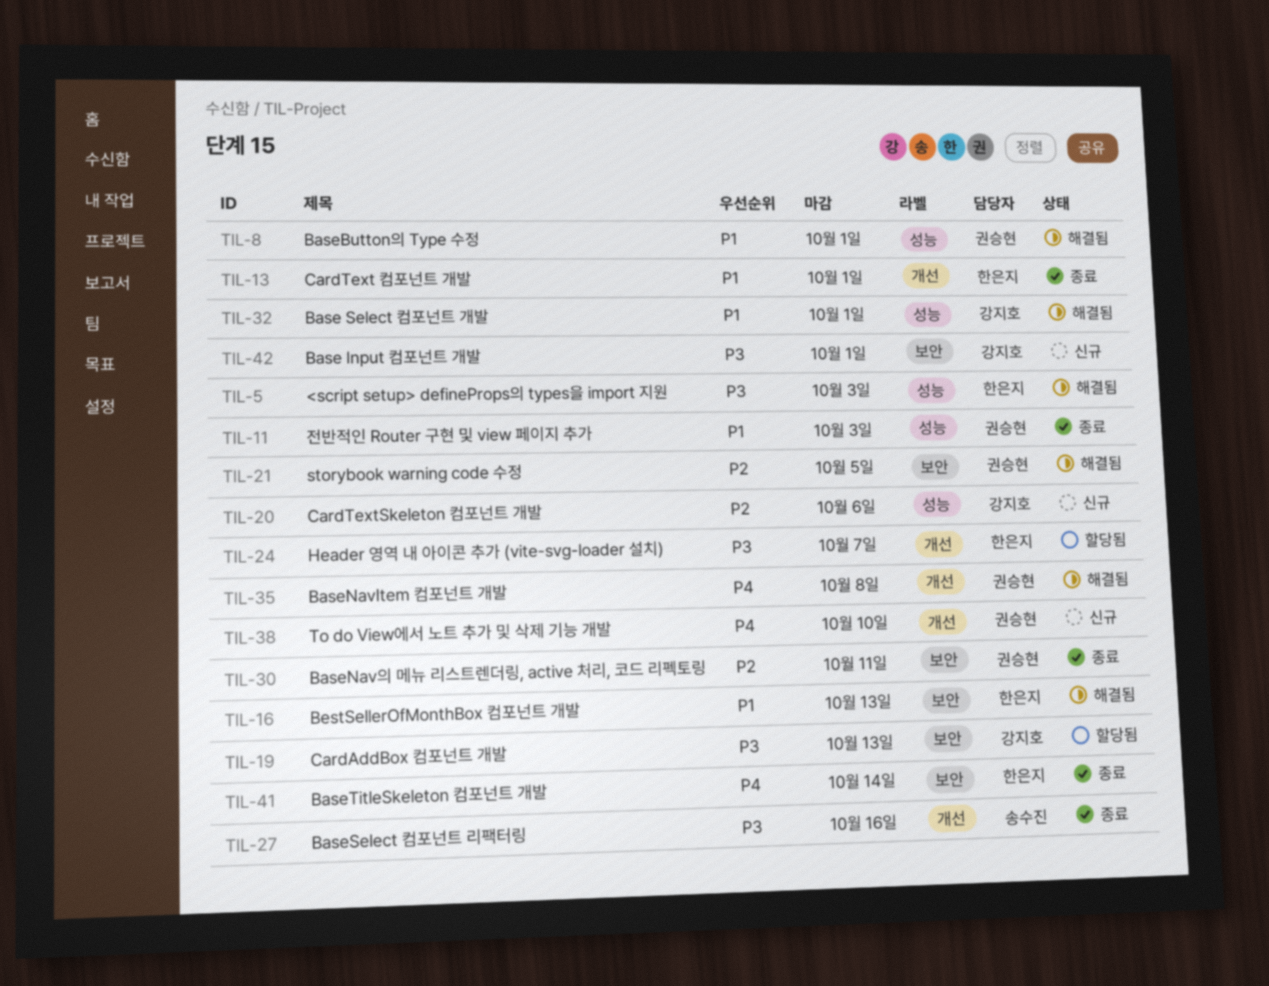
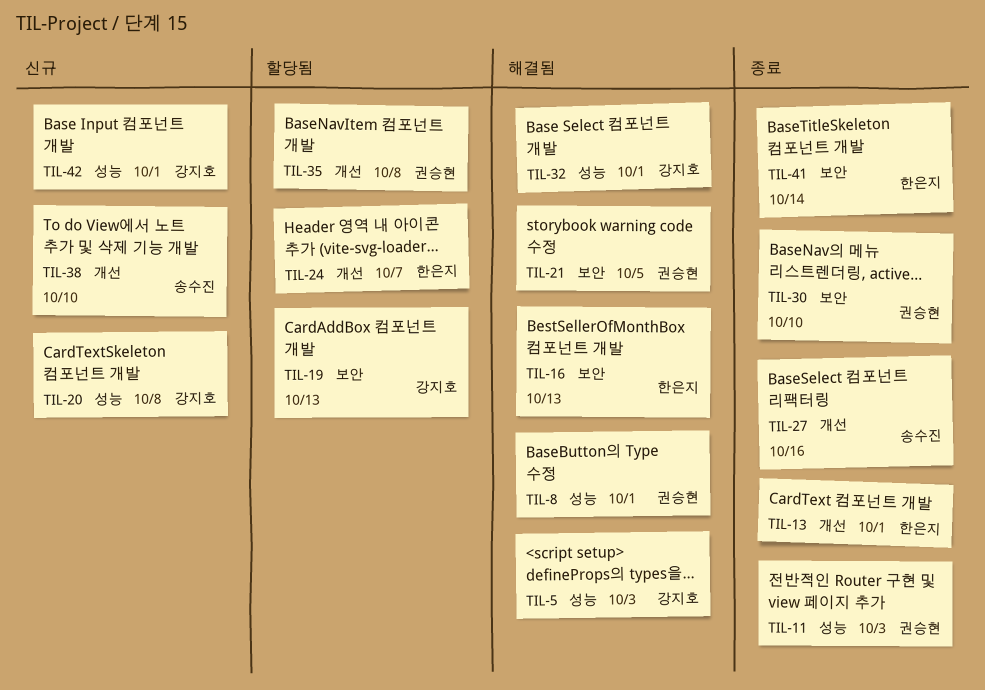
TIL-5, owner: 한은지 -> 강지호
TIL-20, due: Oct 6 -> Oct 8
TIL-30, due: Oct 11 -> Oct 10
TIL-35, status: 해결됨 -> 할당됨
TIL-38, owner: 권승현 -> 송수진
TIL-42, label: 보안 -> 성능

